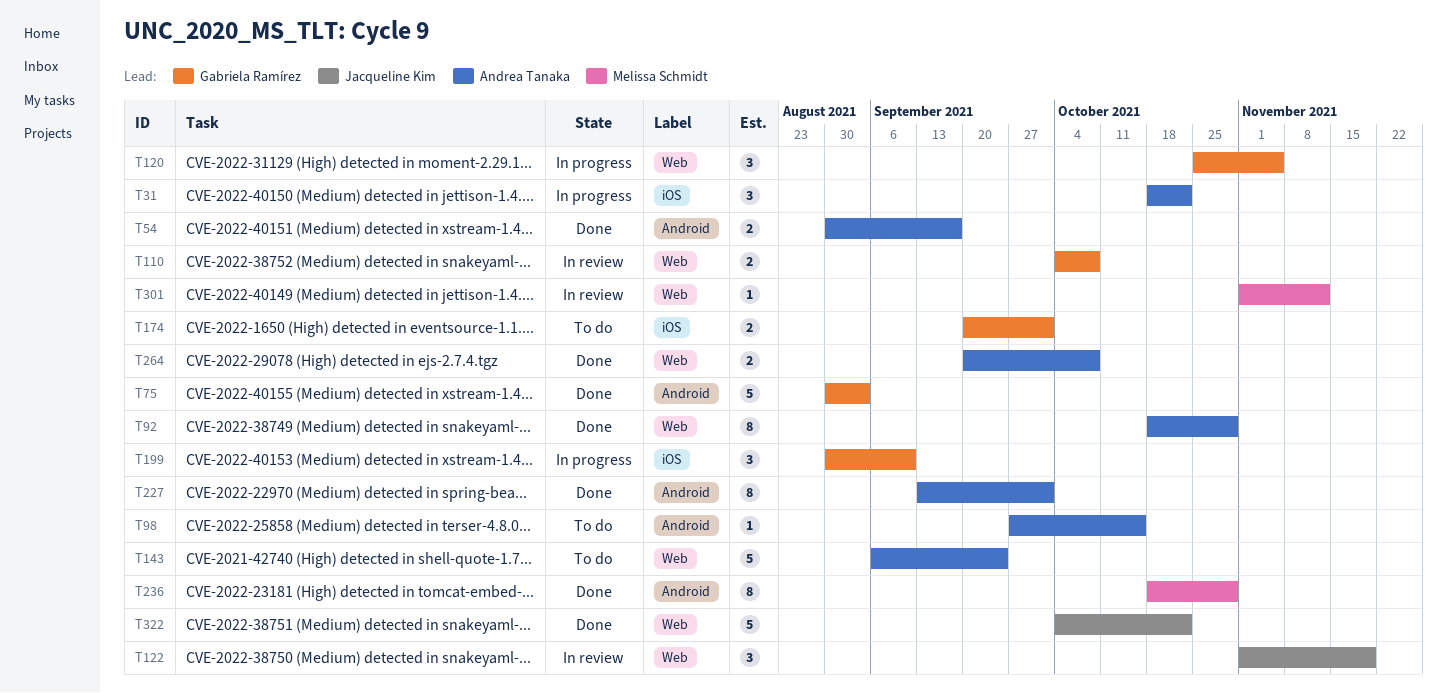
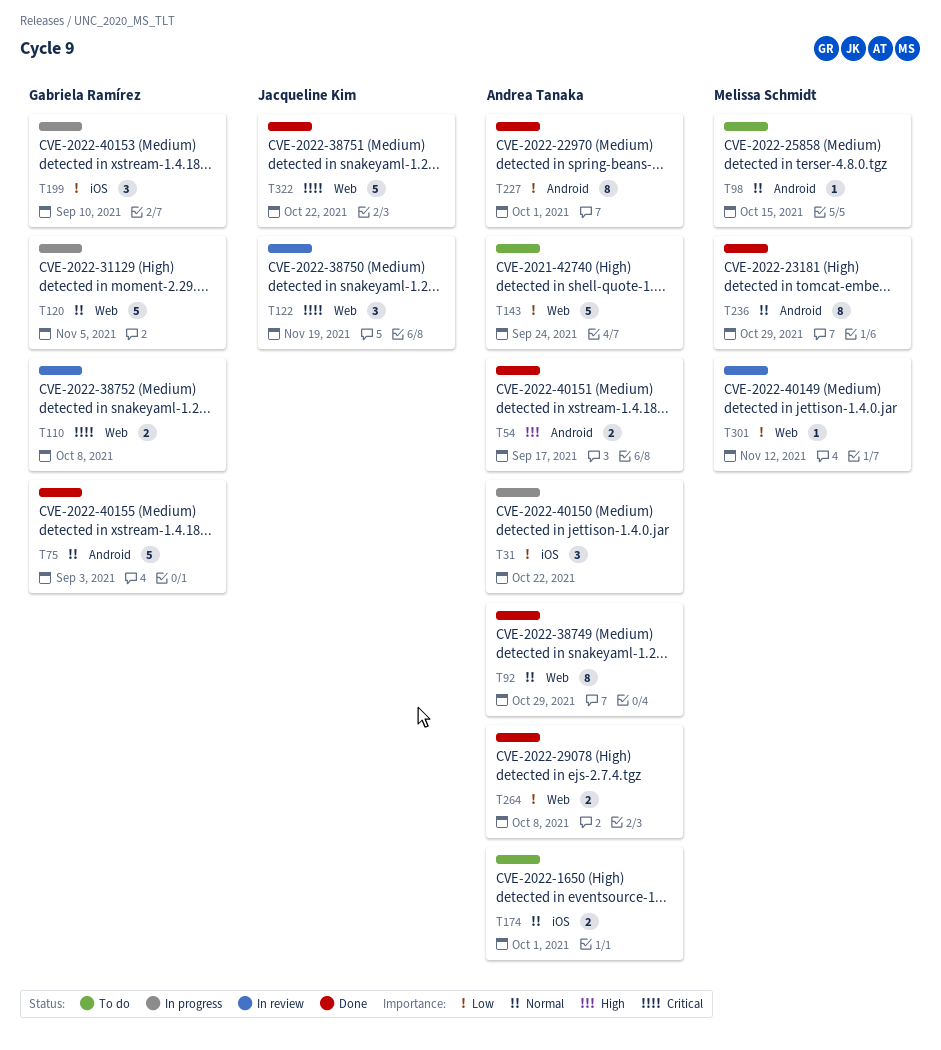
T98, owner: Andrea Tanaka -> Melissa Schmidt
T120, estimate: 3 -> 5
T174, owner: Gabriela Ramírez -> Andrea Tanaka

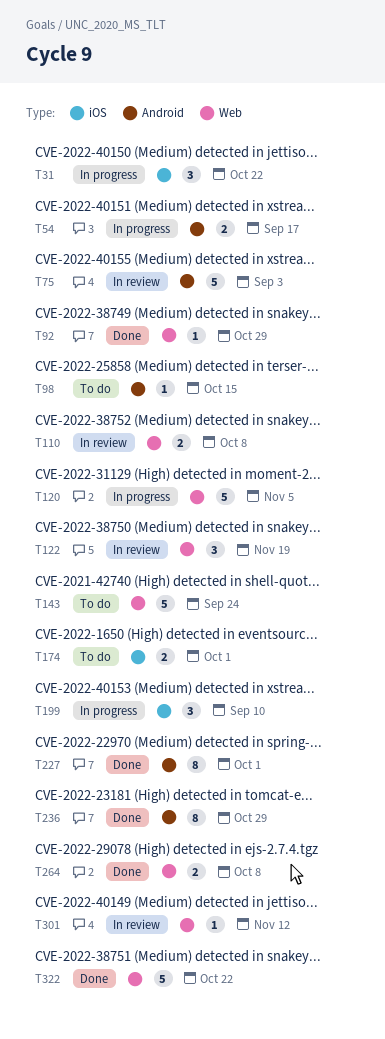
T54, status: Done -> In progress
T75, status: Done -> In review
T92, estimate: 8 -> 1

